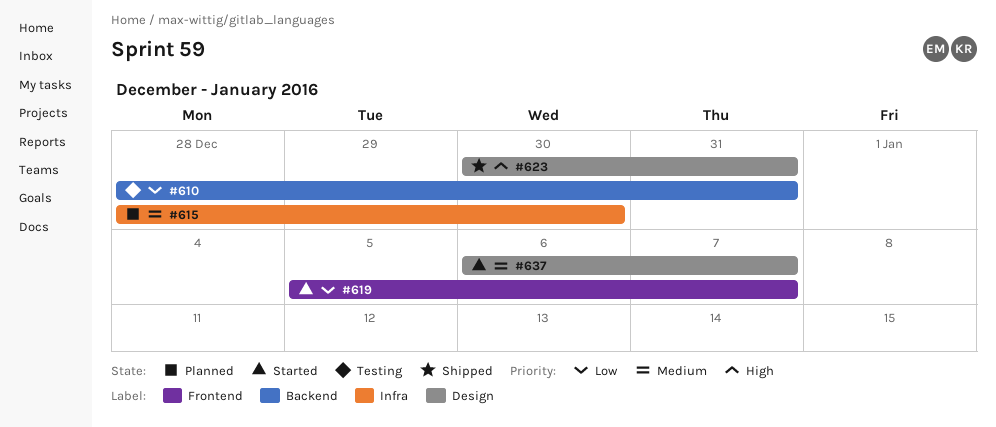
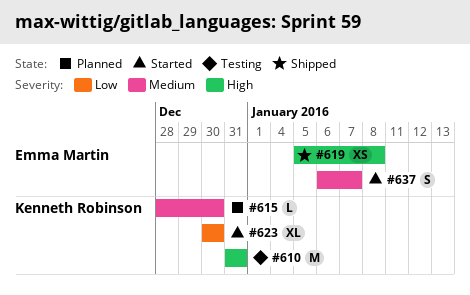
#610, priority: Low -> High
#610, start: Dec 28 -> Dec 31
#619, status: Started -> Shipped
#619, priority: Low -> High
#619, due: Jan 7 -> Jan 8
#623, status: Shipped -> Started
#623, priority: High -> Low
#623, due: Dec 31 -> Dec 30

